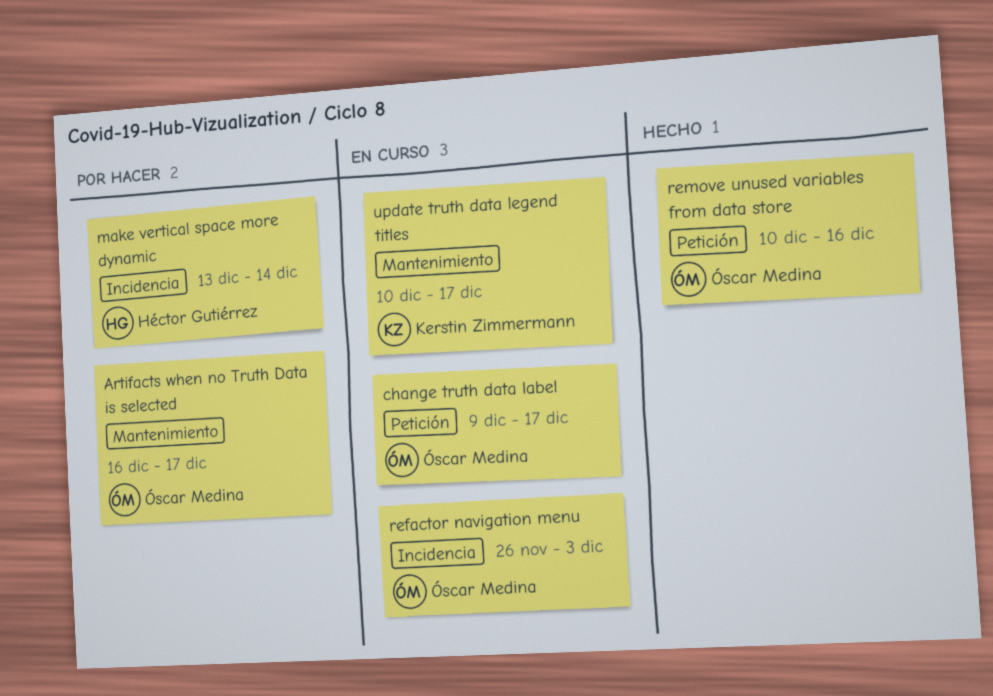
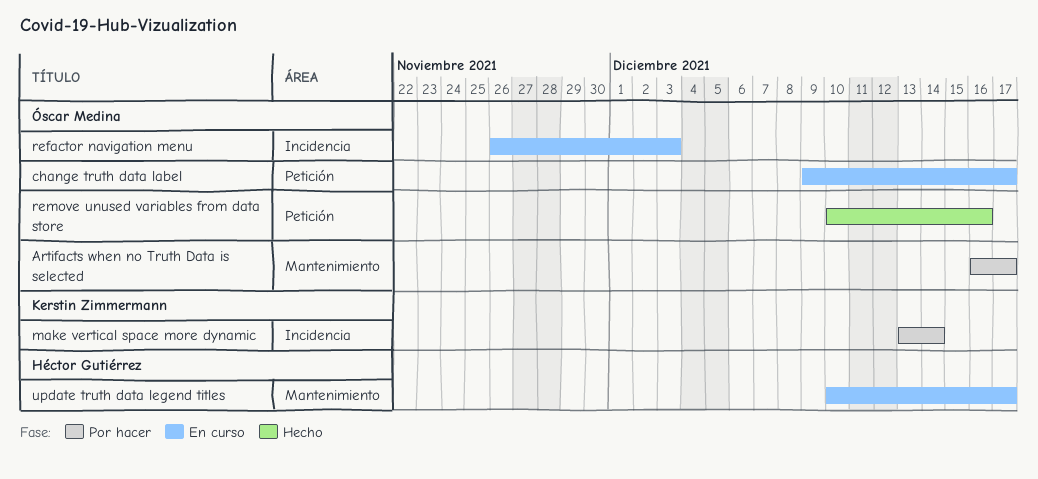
make vertical space more dynamic, owner: Héctor Gutiérrez -> Kerstin Zimmermann
update truth data legend titles, owner: Kerstin Zimmermann -> Héctor Gutiérrez

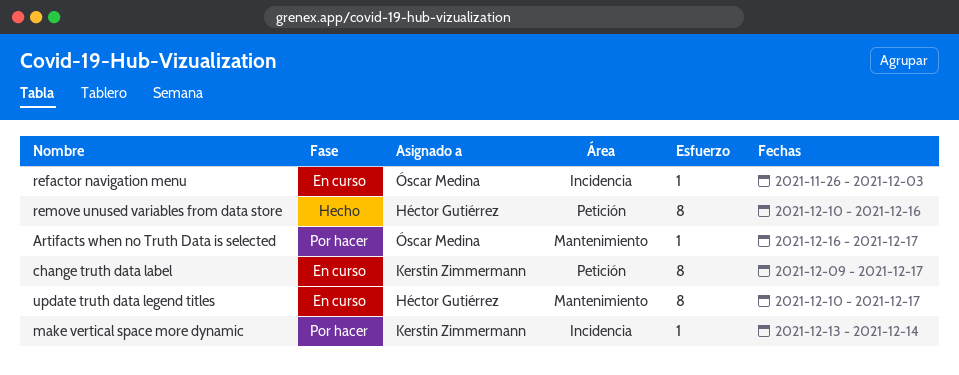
change truth data label, owner: Óscar Medina -> Kerstin Zimmermann
remove unused variables from data store, owner: Óscar Medina -> Héctor Gutiérrez

